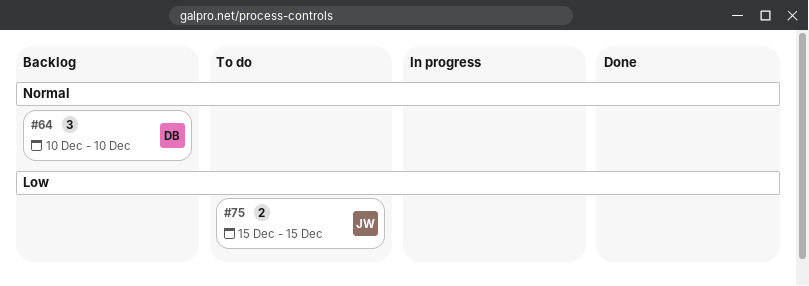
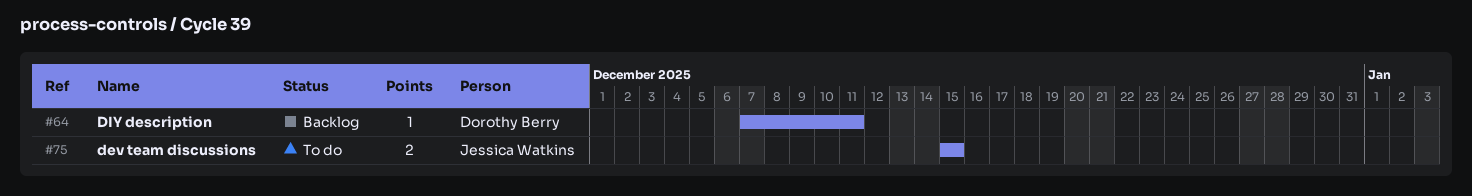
#64, estimate: 3 -> 1
#64, start: Dec 10 -> Dec 7
#64, due: Dec 10 -> Dec 11

